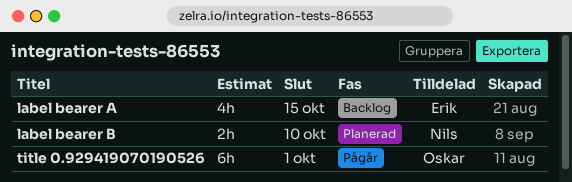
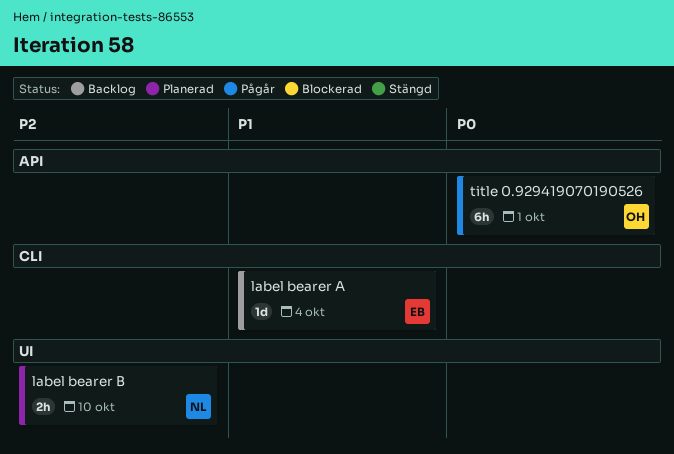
label bearer A, estimate: 4h -> 1d
label bearer A, due: Oct 15 -> Oct 4

